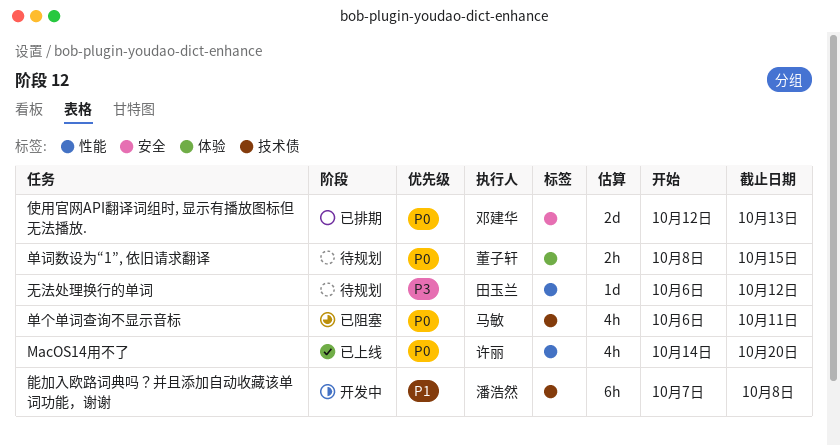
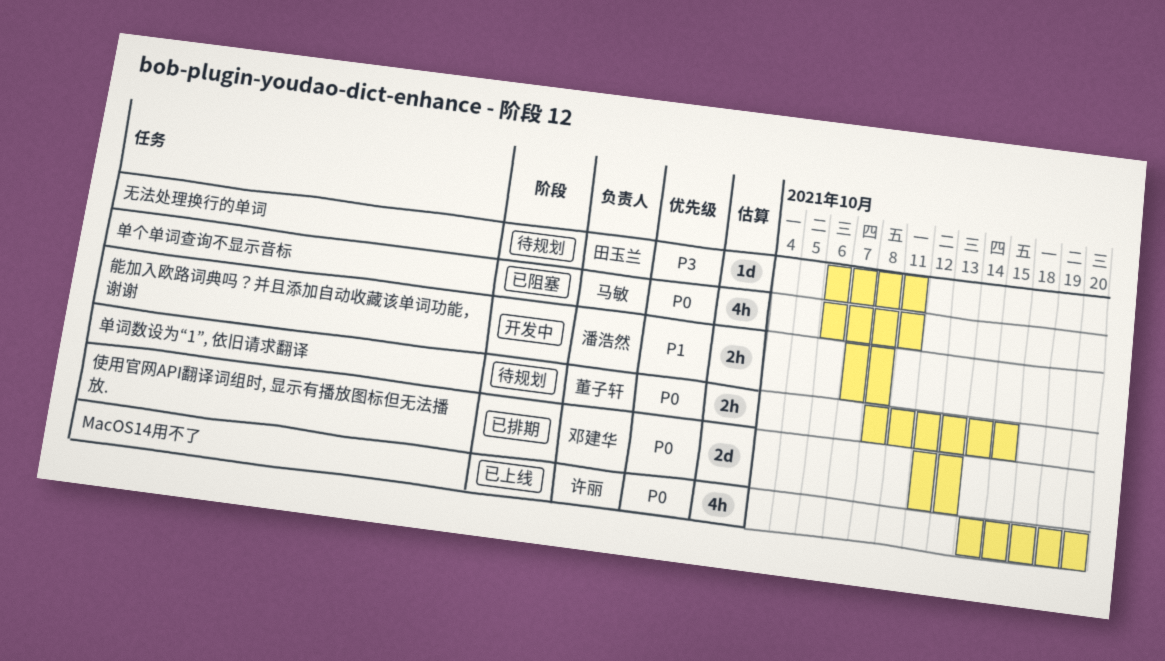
无法处理换行的单词, due: Oct 12 -> Oct 11
能加入欧路词典吗？并且添加自动收藏该单词功能，谢谢, estimate: 6h -> 2h

